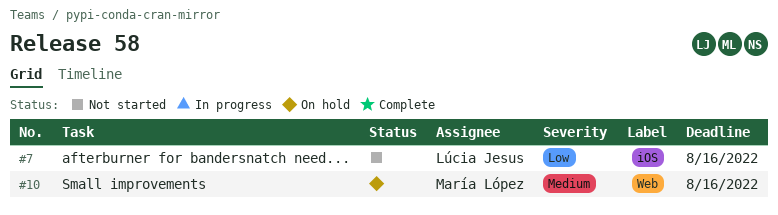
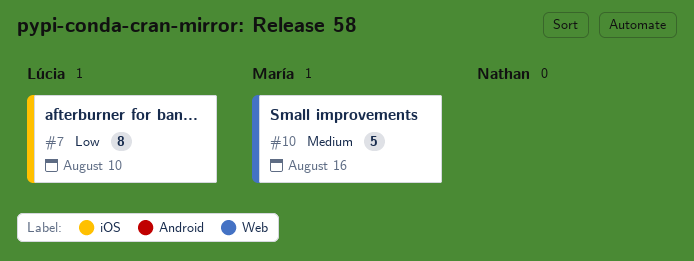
#7, due: Aug 16 -> Aug 10

